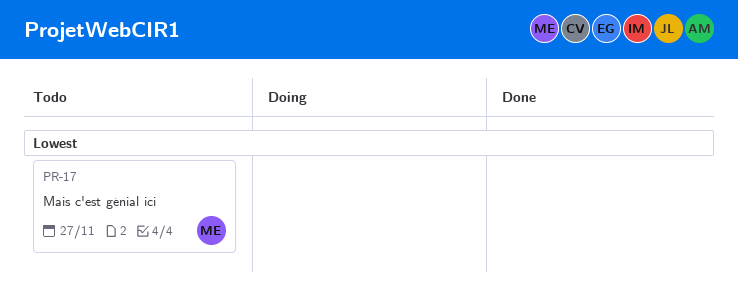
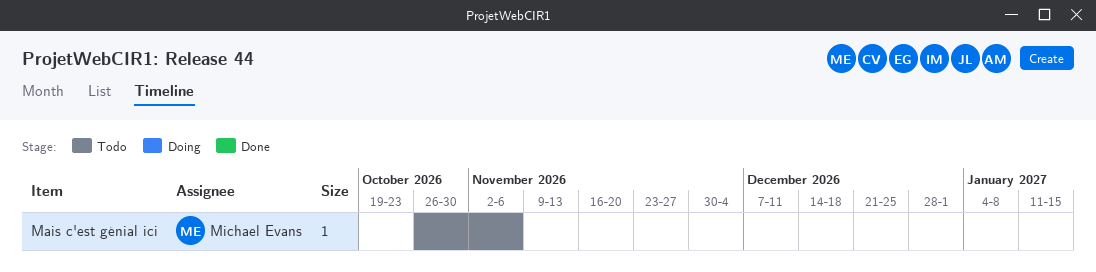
Mais c'est génial ici, due: Nov 27 -> Nov 6

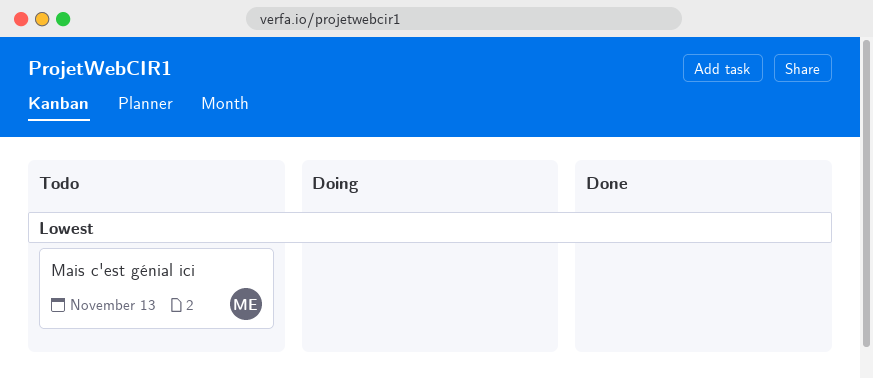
Mais c'est génial ici, due: Nov 6 -> Nov 13

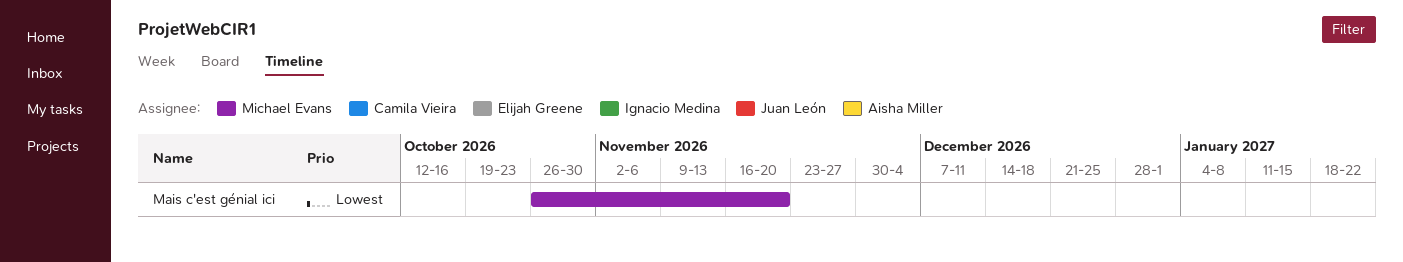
Mais c'est génial ici, due: Nov 13 -> Nov 20

